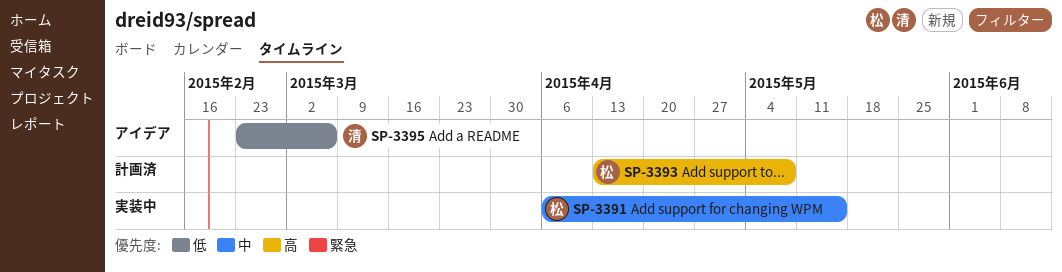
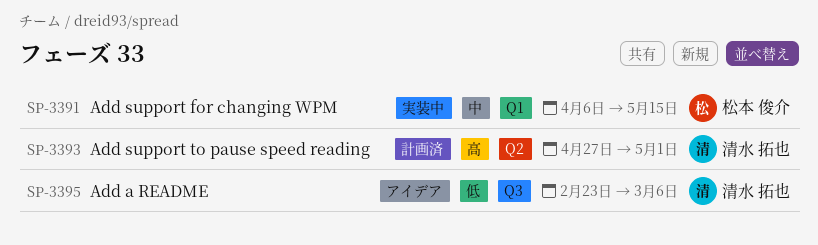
SP-3393, owner: 松本 俊介 -> 清水 拓也
SP-3393, start: Apr 13 -> Apr 27
SP-3393, due: May 8 -> May 1

